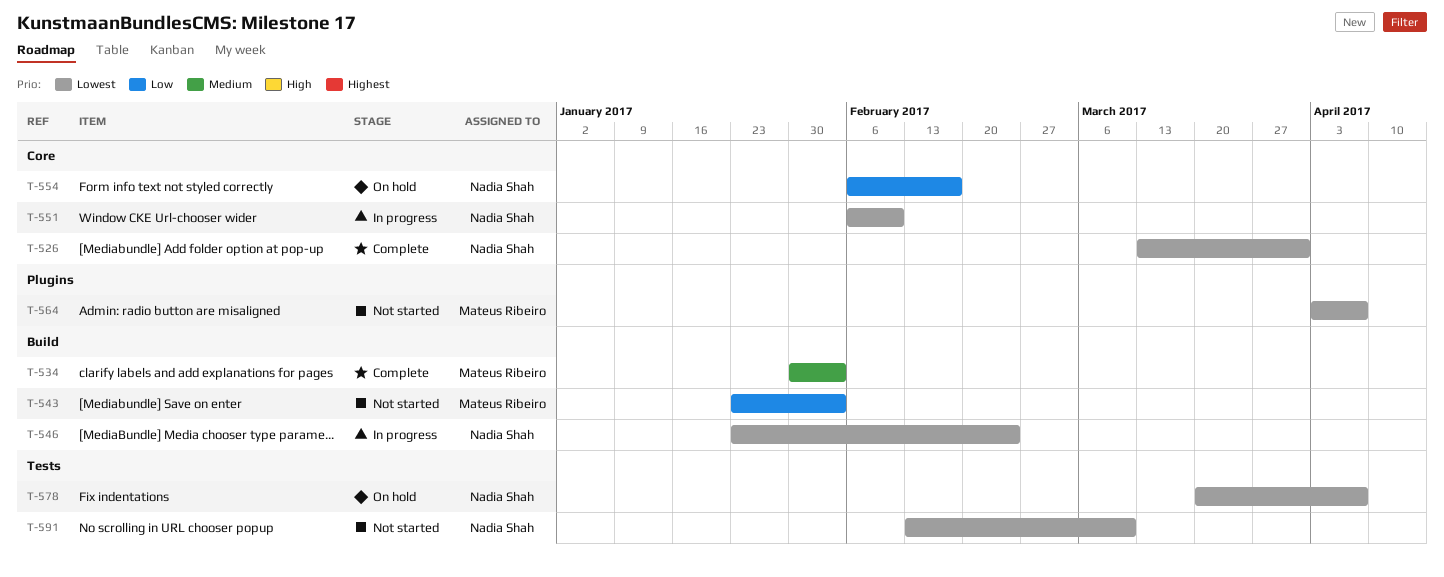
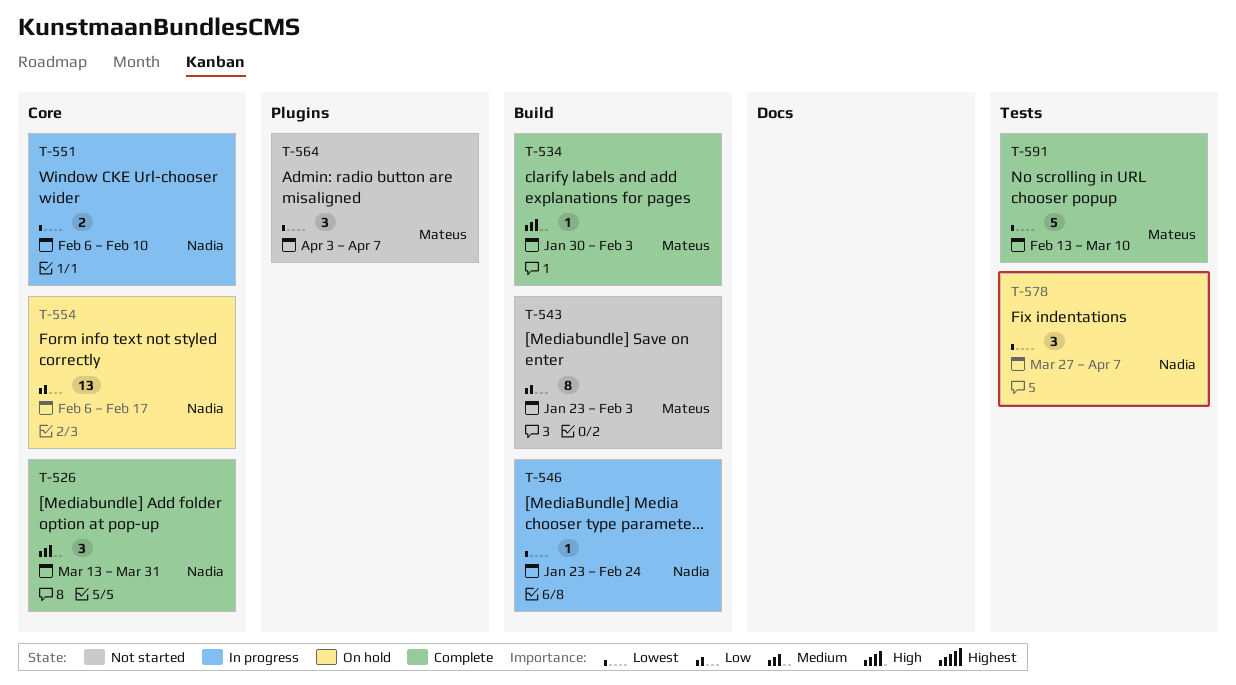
T-526, priority: Lowest -> Medium
T-578, start: Mar 20 -> Mar 27
T-591, status: Not started -> Complete
T-591, owner: Nadia Shah -> Mateus Ribeiro

